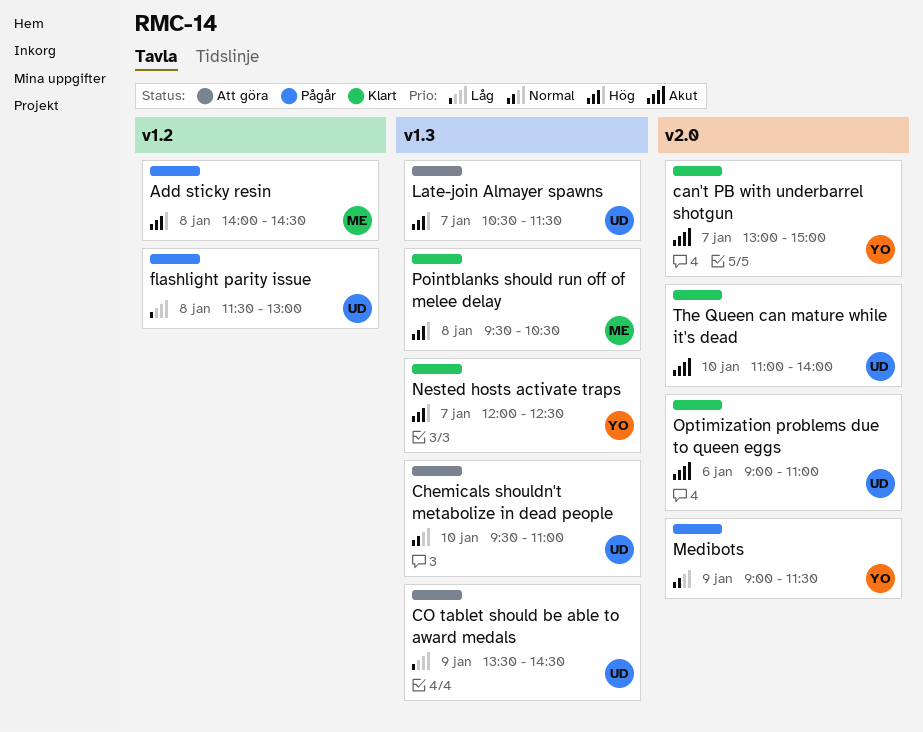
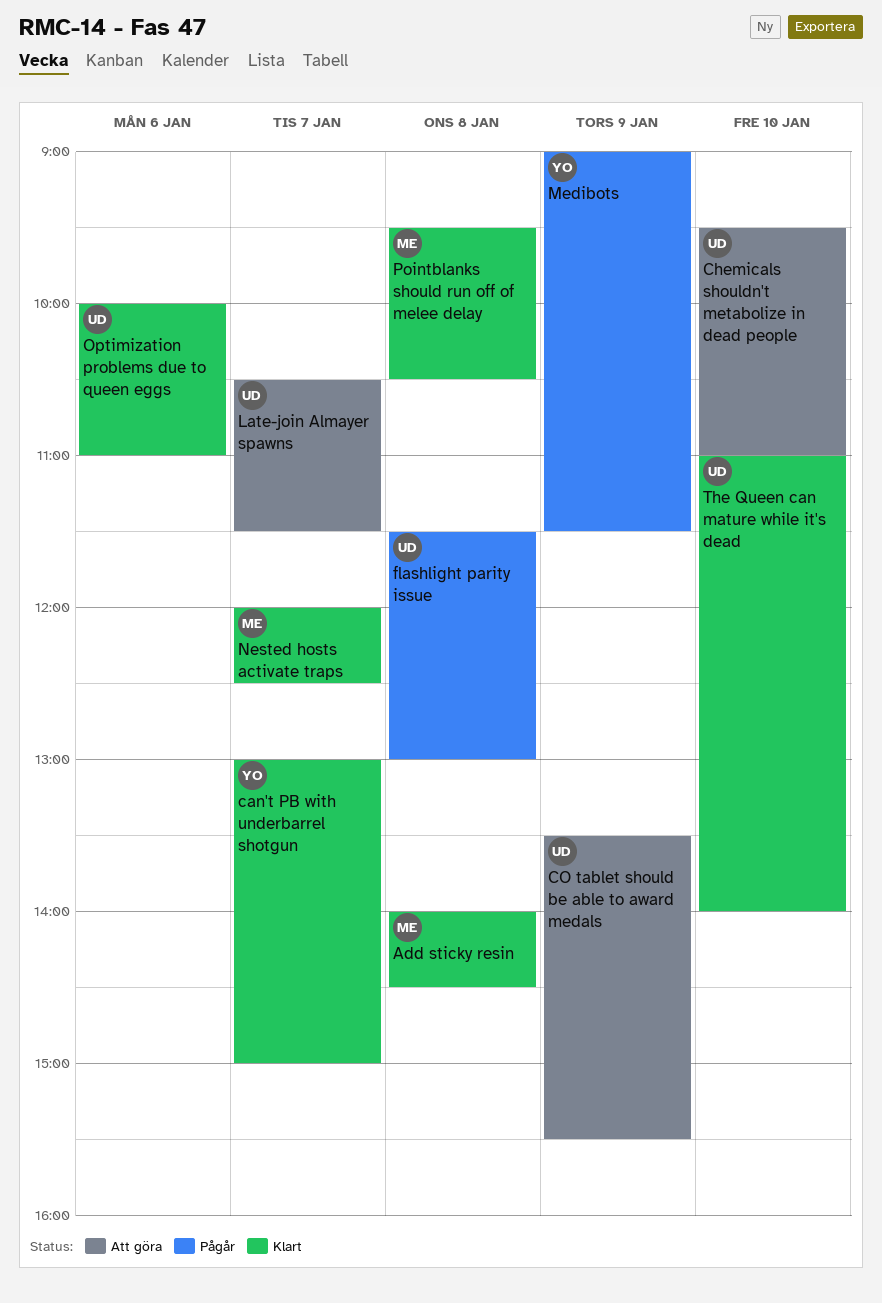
Add sticky resin, status: Pågår -> Klart
CO tablet should be able to award medals, ends: 14:30 -> 15:30
Nested hosts activate traps, owner: YO -> ME
Optimization problems due to queen eggs, begins: 09:00 -> 10:00

